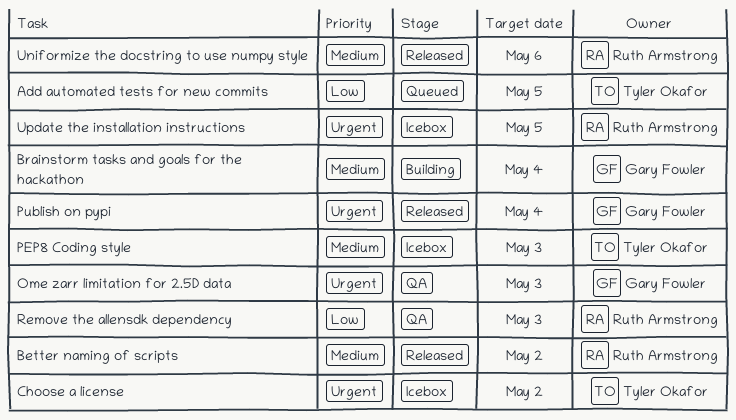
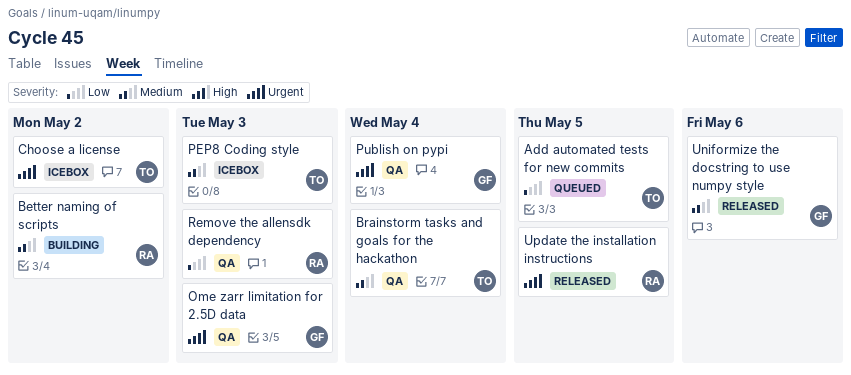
Better naming of scripts, status: Released -> Building
Brainstorm tasks and goals for the hackathon, status: Building -> QA
Brainstorm tasks and goals for the hackathon, owner: Gary Fowler -> Tyler Okafor
Publish on pypi, status: Released -> QA
Uniformize the docstring to use numpy style, owner: Ruth Armstrong -> Gary Fowler
Update the installation instructions, status: Icebox -> Released

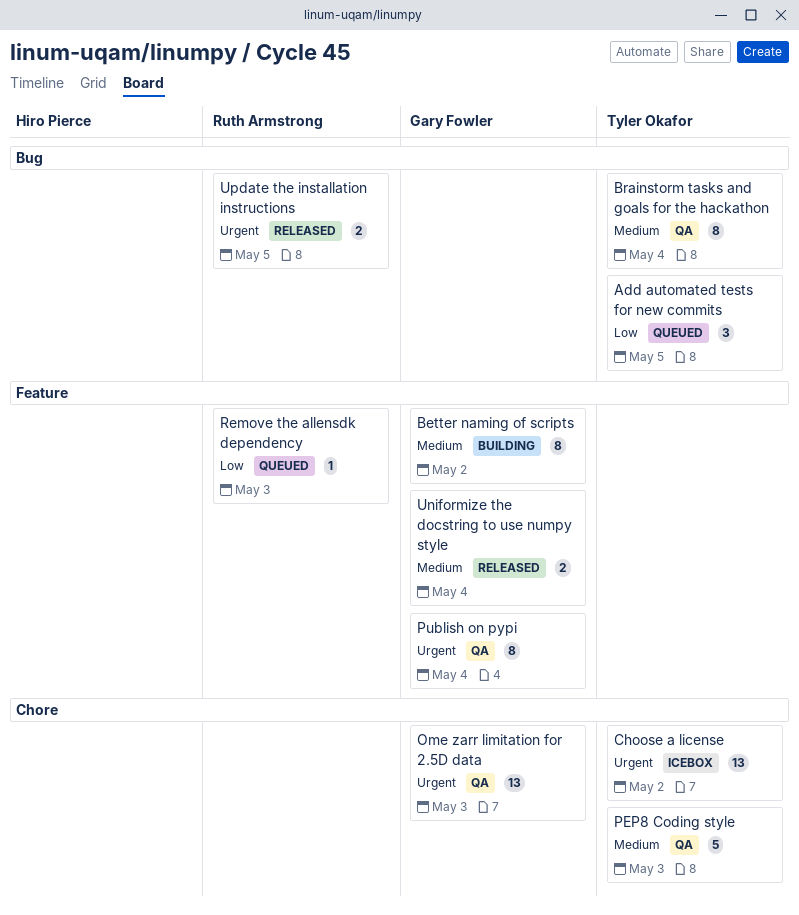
Better naming of scripts, owner: Ruth Armstrong -> Gary Fowler
PEP8 Coding style, status: Icebox -> QA
Remove the allensdk dependency, status: QA -> Queued
Uniformize the docstring to use numpy style, due: May 6 -> May 4

